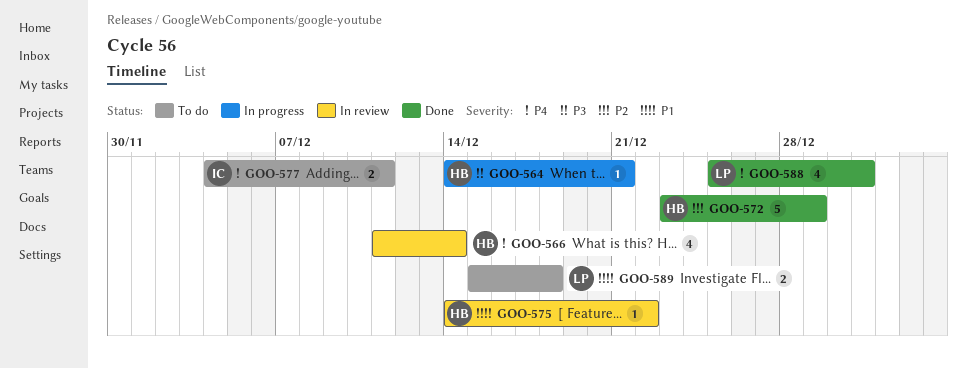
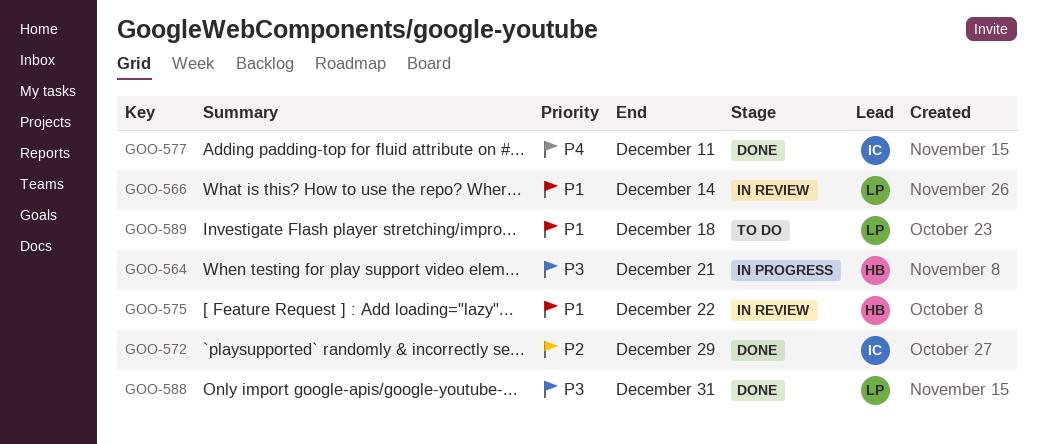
GOO-566, owner: HB -> LP
GOO-566, priority: P4 -> P1
GOO-572, owner: HB -> IC
GOO-577, status: To do -> Done
GOO-588, priority: P4 -> P3

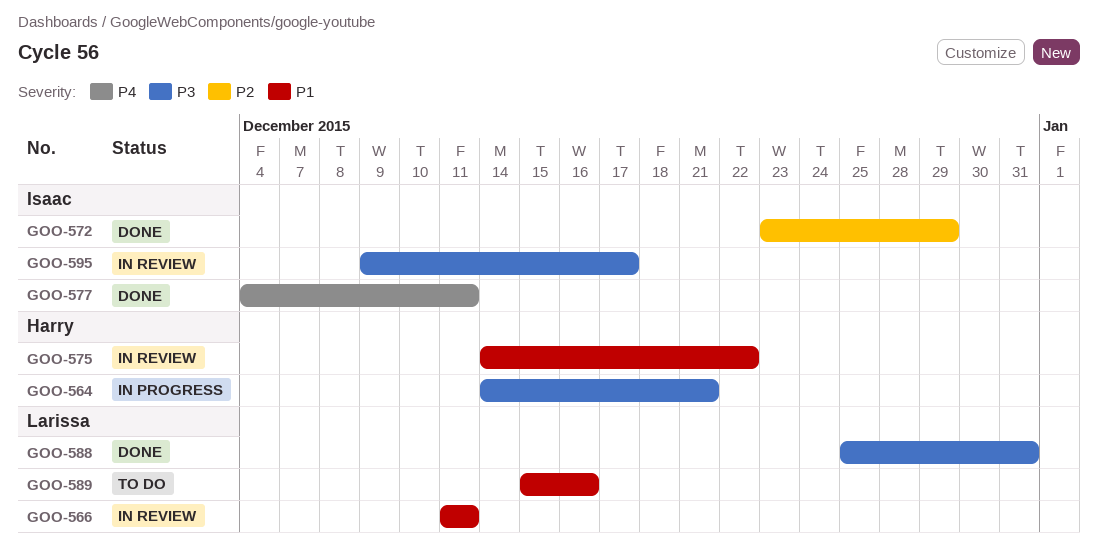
GOO-566, due: Dec 14 -> Dec 11
GOO-589, due: Dec 18 -> Dec 16
GOO-595: none -> present

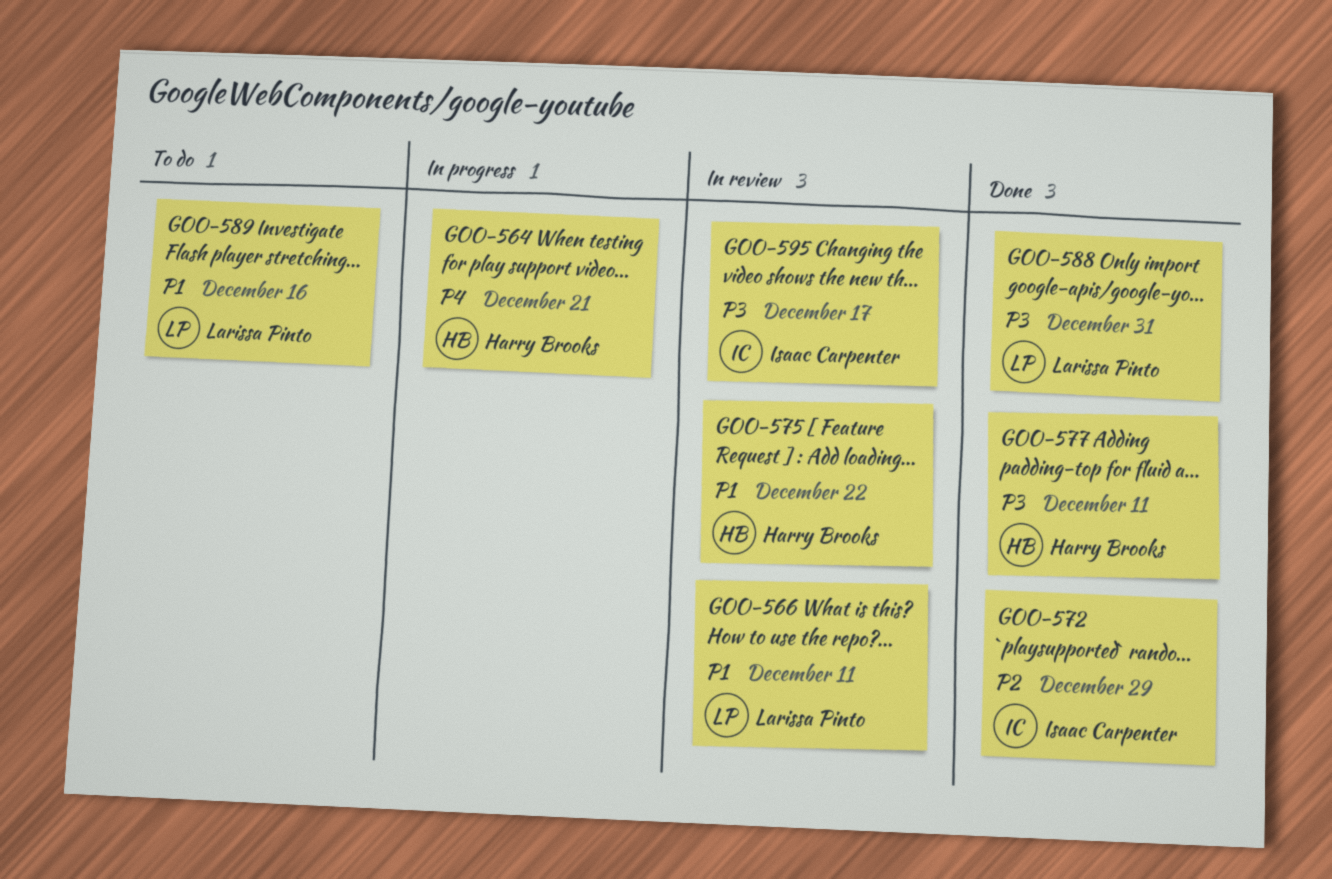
GOO-564, priority: P3 -> P4
GOO-577, owner: Isaac Carpenter -> Harry Brooks
GOO-577, priority: P4 -> P3

